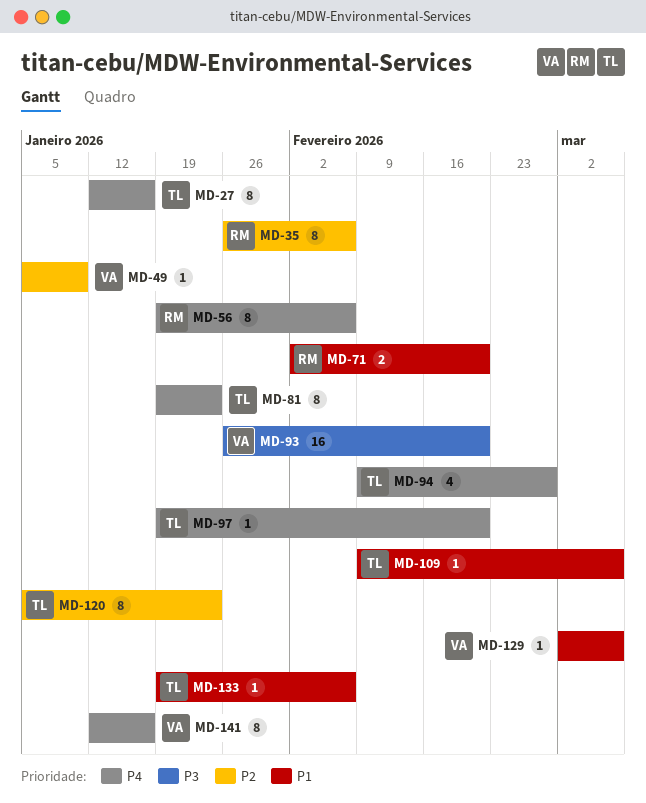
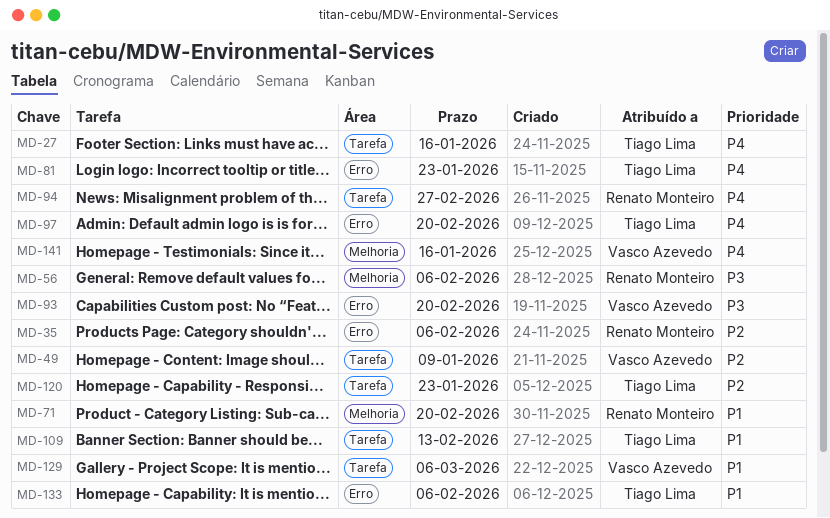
MD-56, priority: P4 -> P3
MD-94, owner: Tiago Lima -> Renato Monteiro
MD-109, due: Mar 6 -> Feb 13

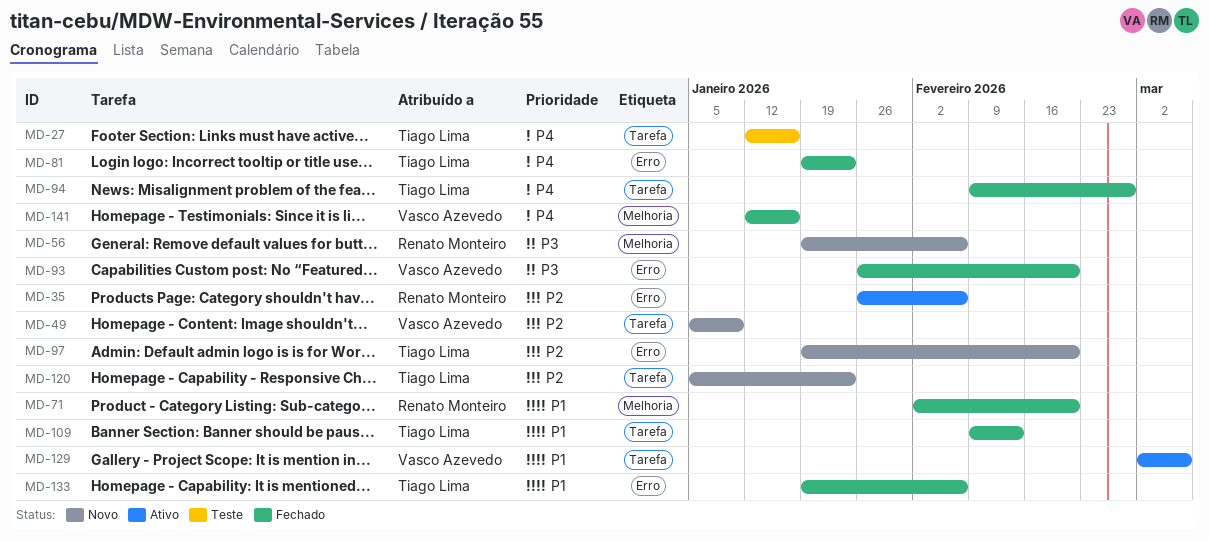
MD-94, owner: Renato Monteiro -> Tiago Lima
MD-97, priority: P4 -> P2

